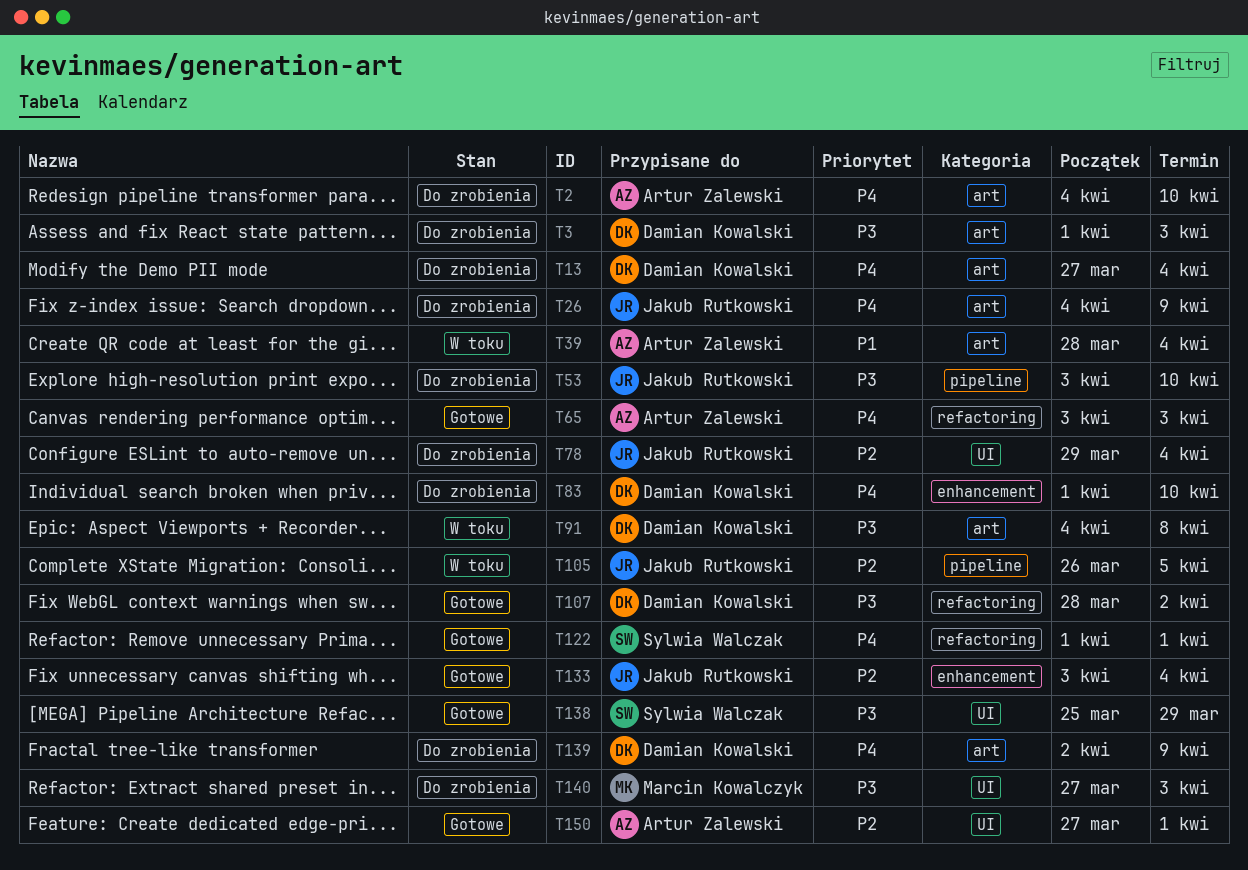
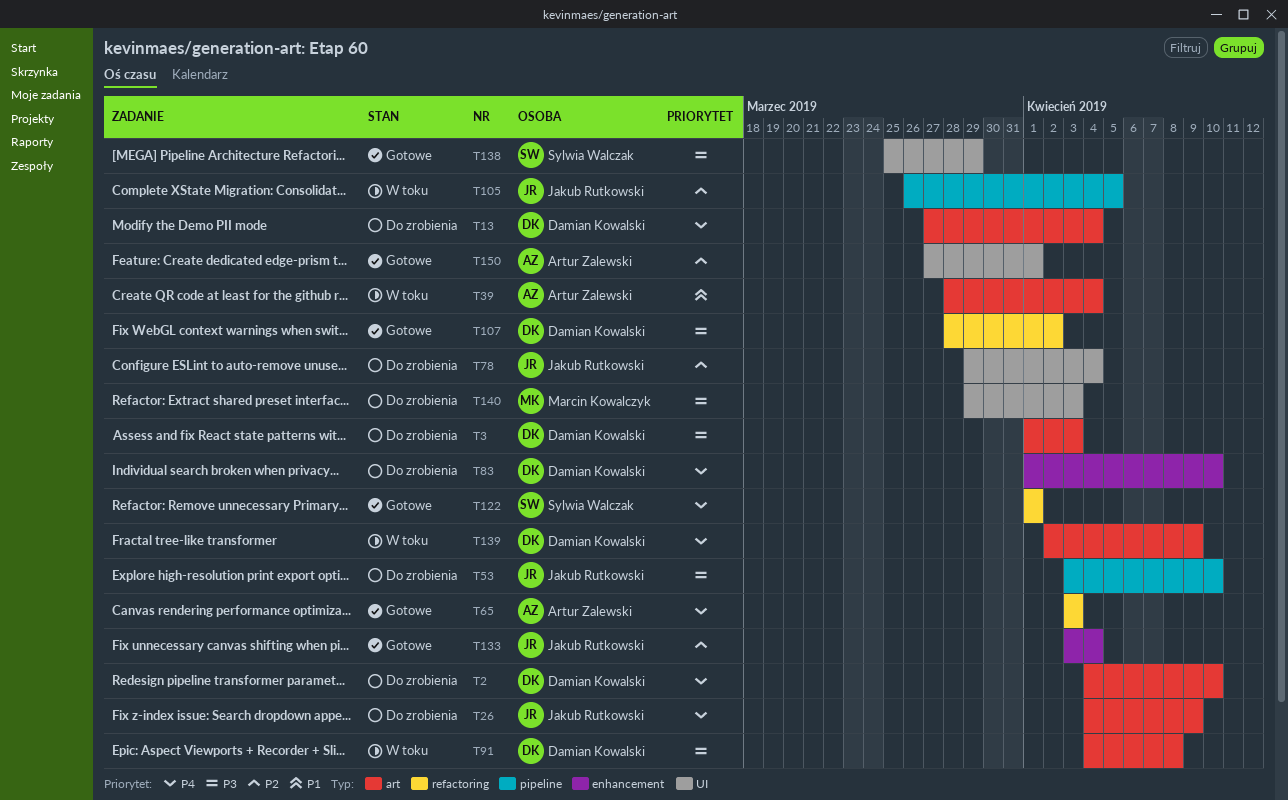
T2, owner: Artur Zalewski -> Damian Kowalski
T139, status: Do zrobienia -> W toku
T140, start: Mar 27 -> Mar 29

